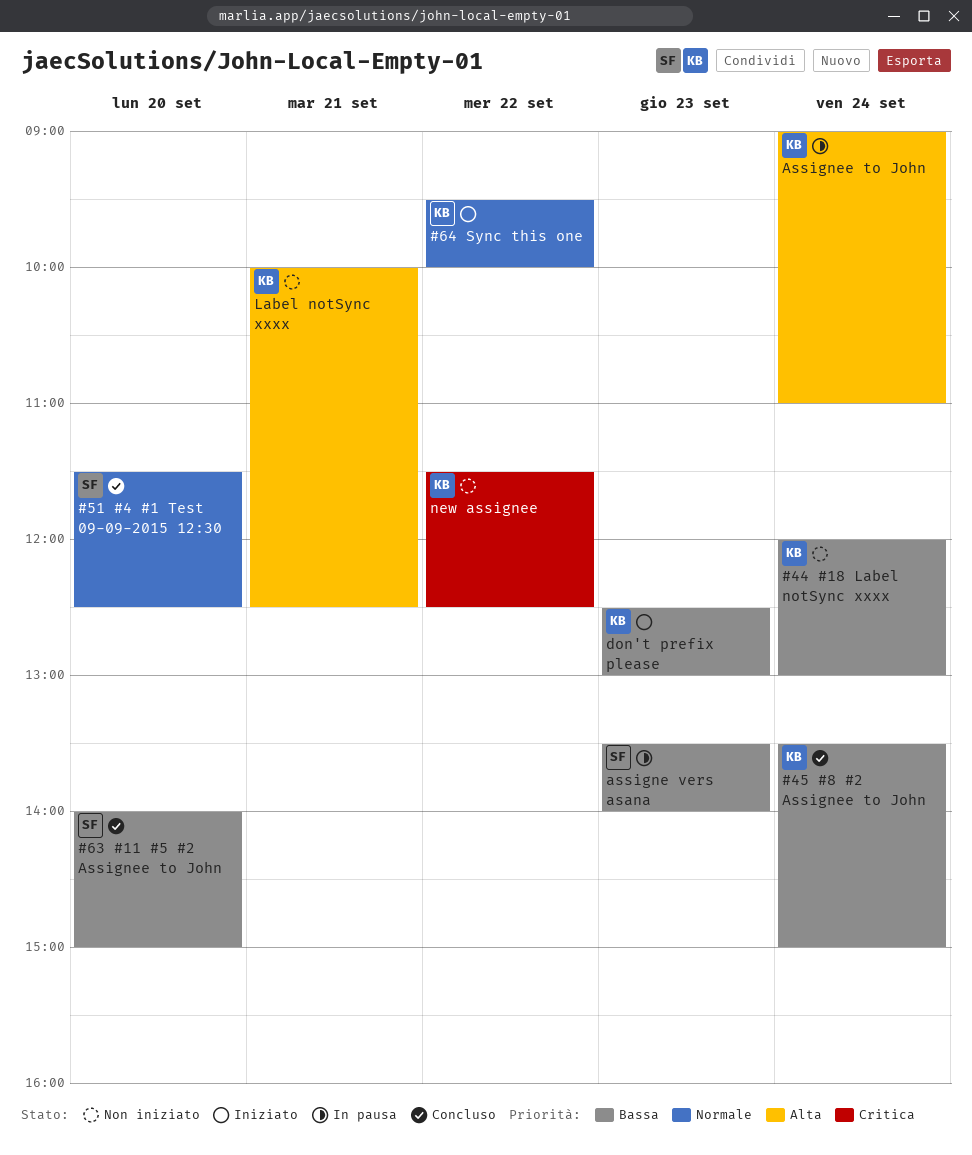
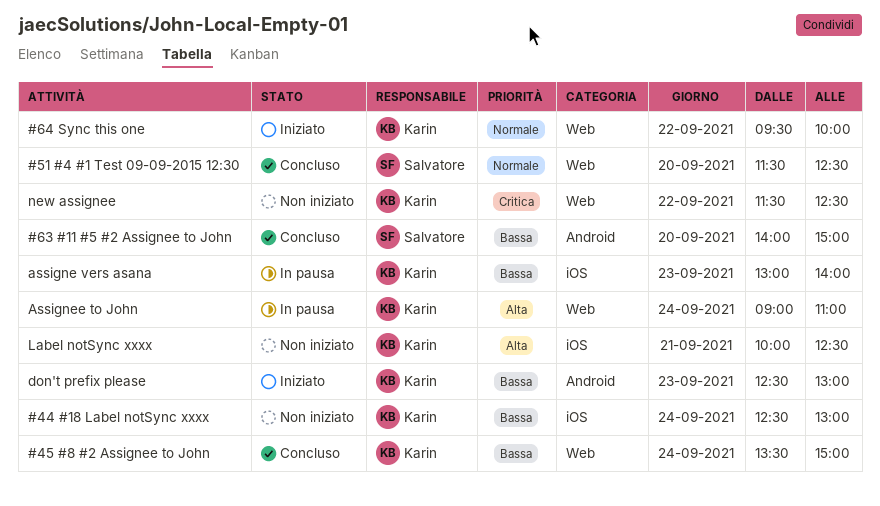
#44 #18 Label notSync xxxx, begins: 12:00 -> 12:30
assigne vers asana, owner: Salvatore -> Karin
assigne vers asana, begins: 13:30 -> 13:00

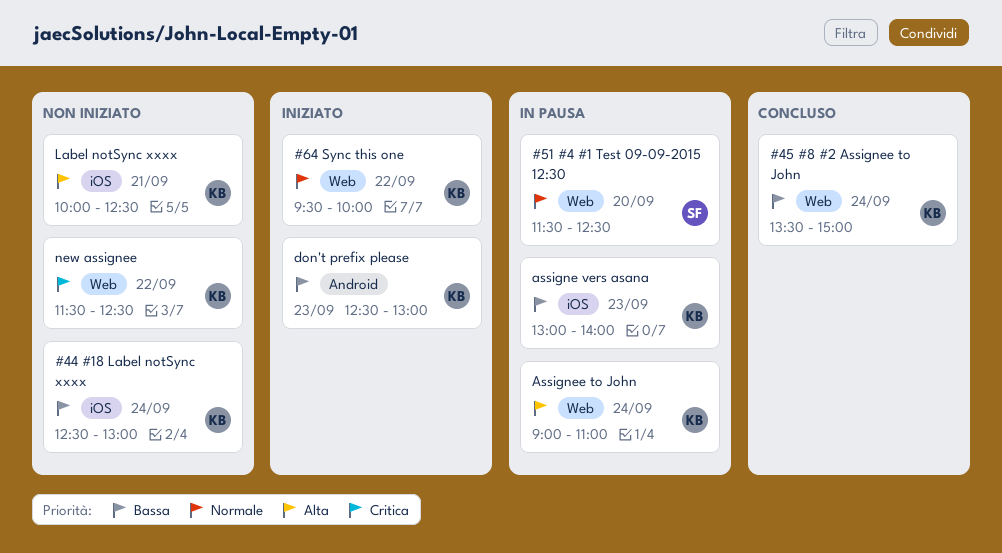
#51 #4 #1 Test 09-09-2015 12:30, status: Concluso -> In pausa
#63 #11 #5 #2 Assignee to John: present -> none

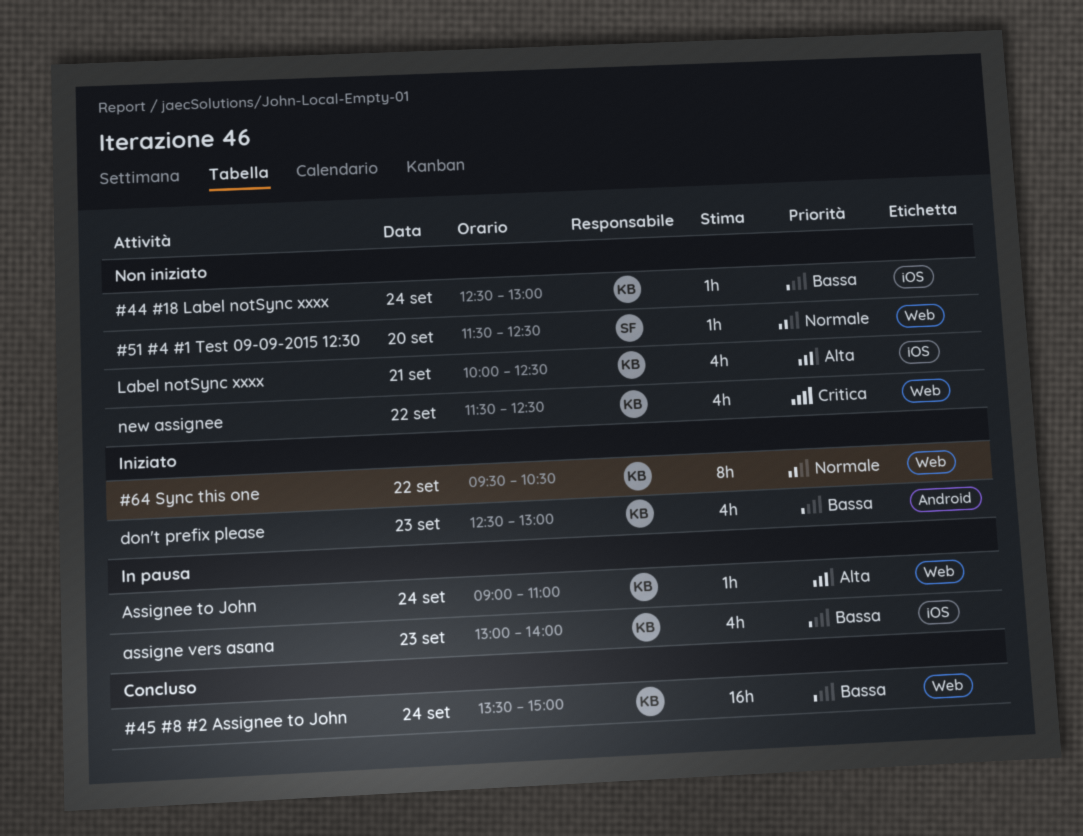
#51 #4 #1 Test 09-09-2015 12:30, status: In pausa -> Non iniziato
#64 Sync this one, ends: 10:00 -> 10:30

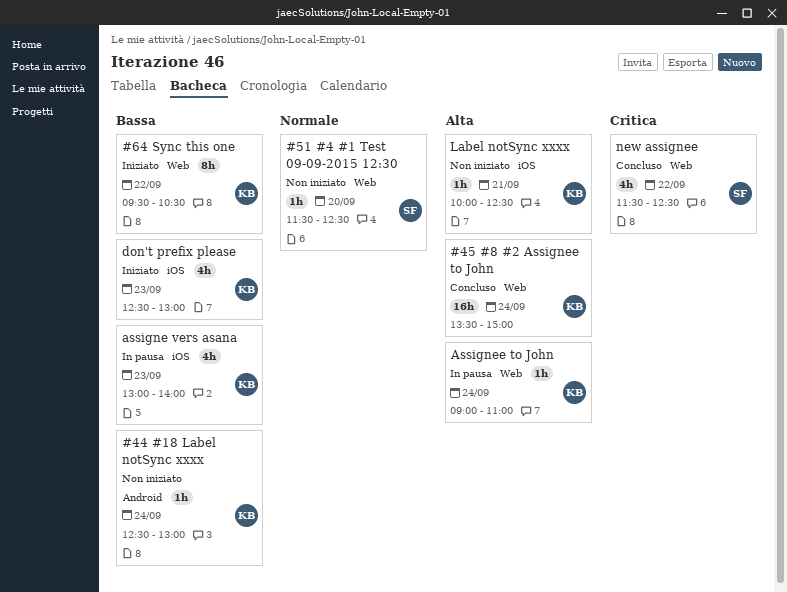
#44 #18 Label notSync xxxx, label: iOS -> Android
#45 #8 #2 Assignee to John, priority: Bassa -> Alta
#64 Sync this one, priority: Normale -> Bassa
don't prefix please, label: Android -> iOS
Label notSync xxxx, estimate: 4h -> 1h
new assignee, status: Non iniziato -> Concluso
new assignee, owner: KB -> SF

